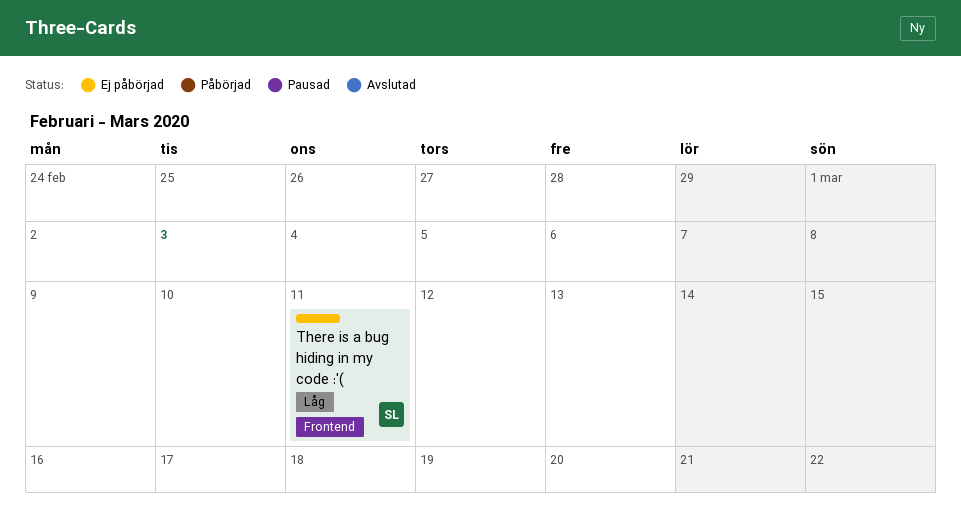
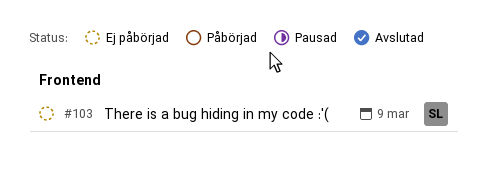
There is a bug hiding in my code :'(, due: Mar 11 -> Mar 9

